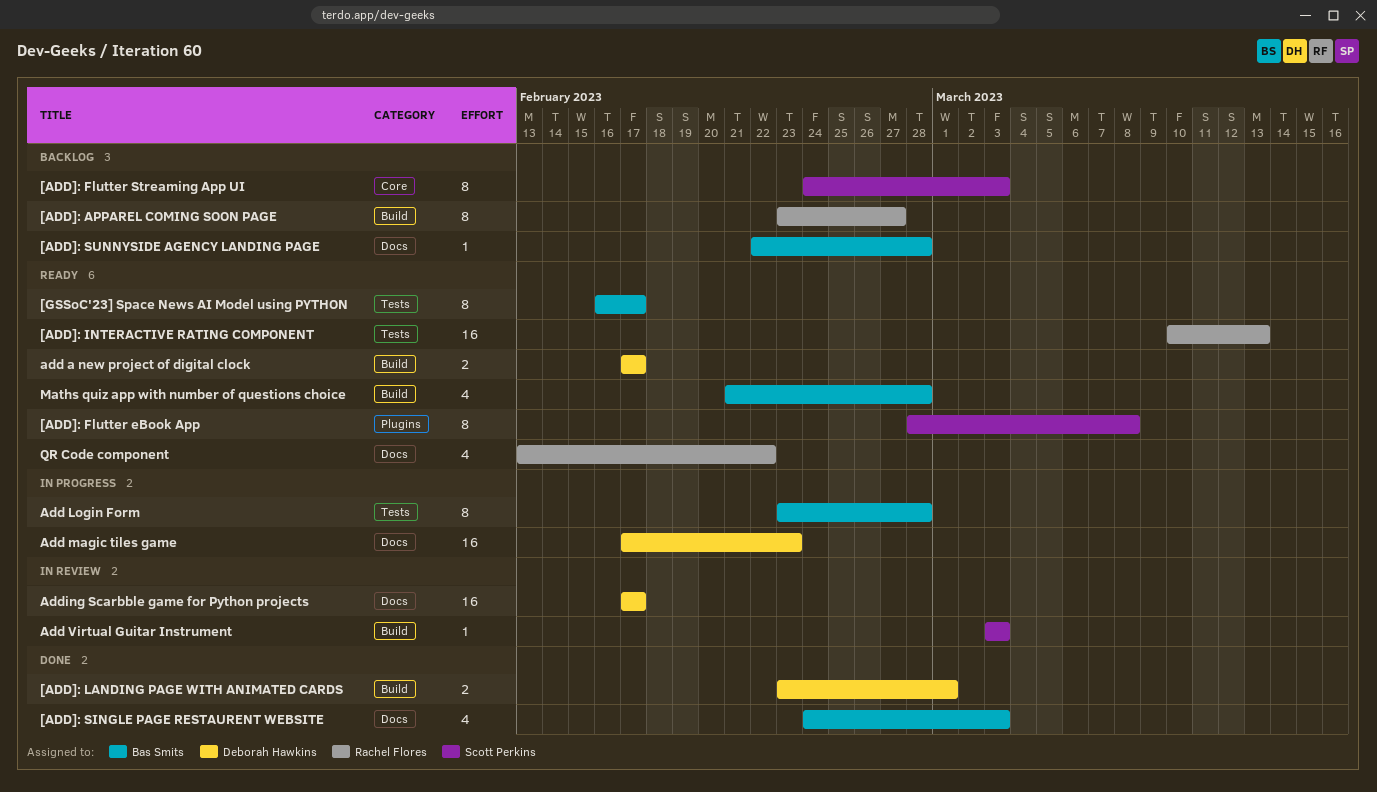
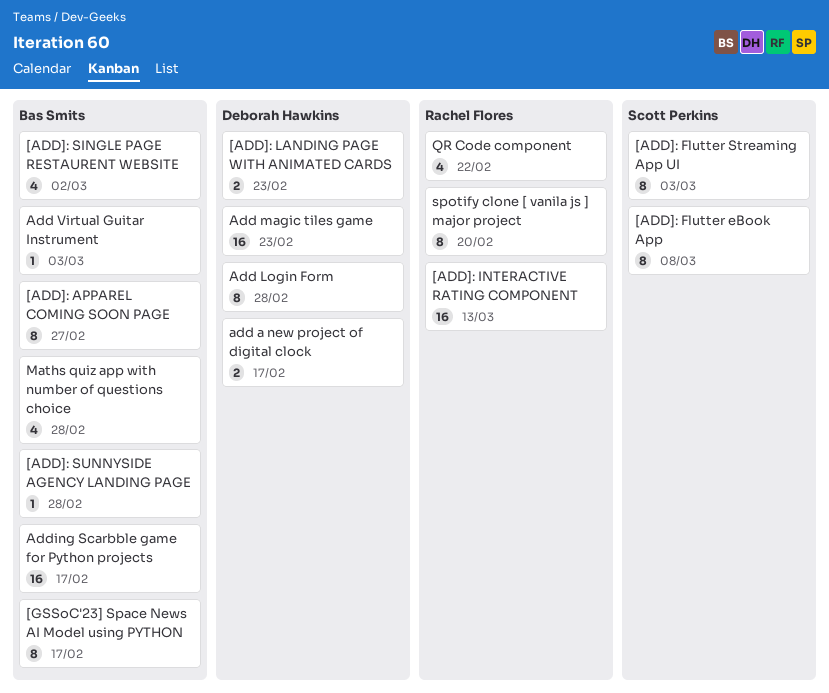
[ADD]: APPAREL COMING SOON PAGE, owner: Rachel Flores -> Bas Smits
[ADD]: LANDING PAGE WITH ANIMATED CARDS, due: Mar 1 -> Feb 23
[ADD]: SINGLE PAGE RESTAURENT WEBSITE, due: Mar 3 -> Mar 2
Add Login Form, owner: Bas Smits -> Deborah Hawkins
Add Virtual Guitar Instrument, owner: Scott Perkins -> Bas Smits
Adding Scarbble game for Python projects, owner: Deborah Hawkins -> Bas Smits
spotify clone [ vanila js ] major project: none -> present

